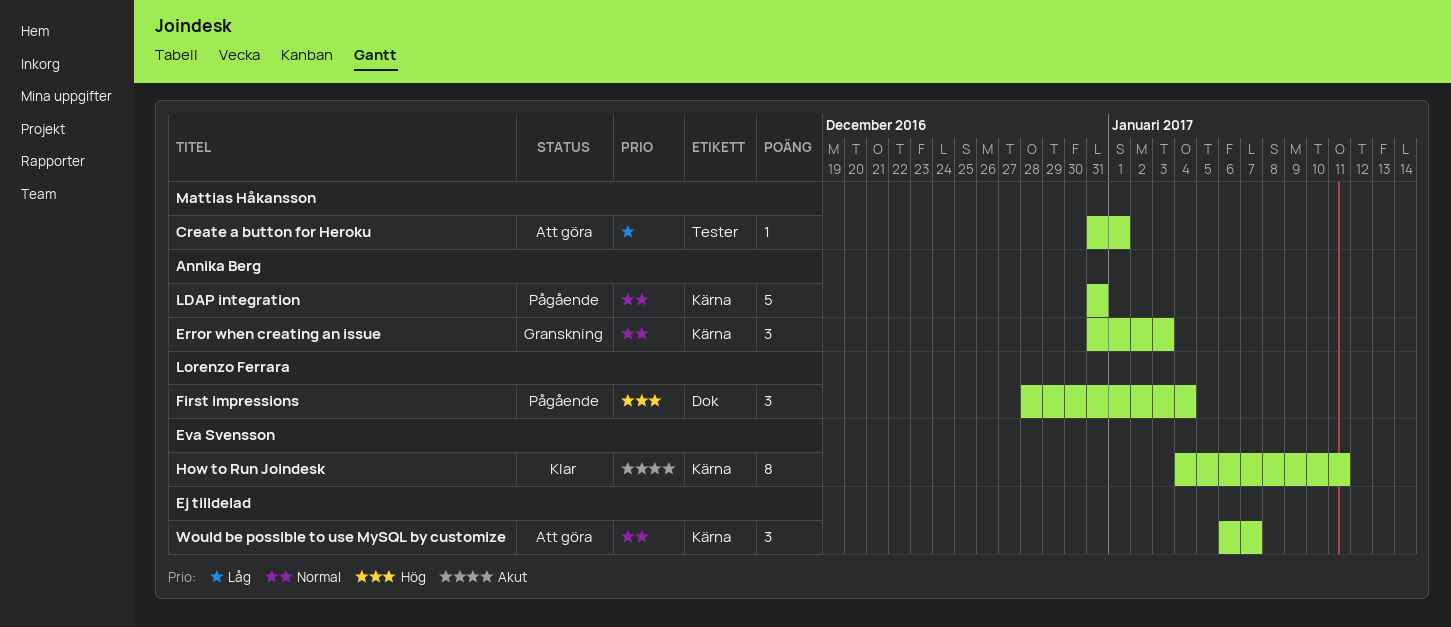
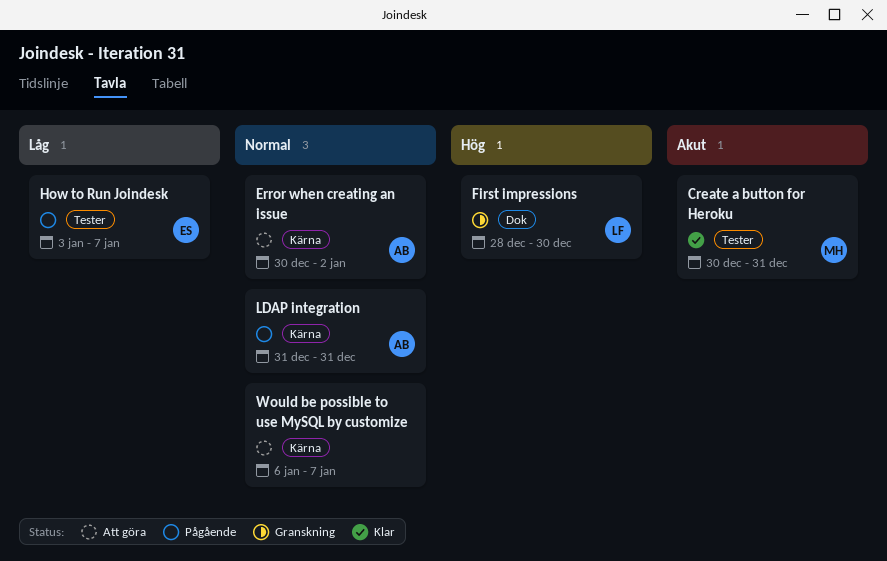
Create a button for Heroku, status: Att göra -> Klar
Create a button for Heroku, priority: Låg -> Akut
Create a button for Heroku, start: Dec 31 -> Dec 30
Create a button for Heroku, due: Jan 1 -> Dec 31
Error when creating an issue, status: Granskning -> Att göra
Error when creating an issue, start: Dec 31 -> Dec 30
Error when creating an issue, due: Jan 3 -> Jan 2
First impressions, status: Pågående -> Granskning
First impressions, due: Jan 4 -> Dec 30
How to Run Joindesk, status: Klar -> Pågående
How to Run Joindesk, priority: Akut -> Låg
How to Run Joindesk, label: Kärna -> Tester
How to Run Joindesk, start: Jan 4 -> Jan 3
How to Run Joindesk, due: Jan 11 -> Jan 7

